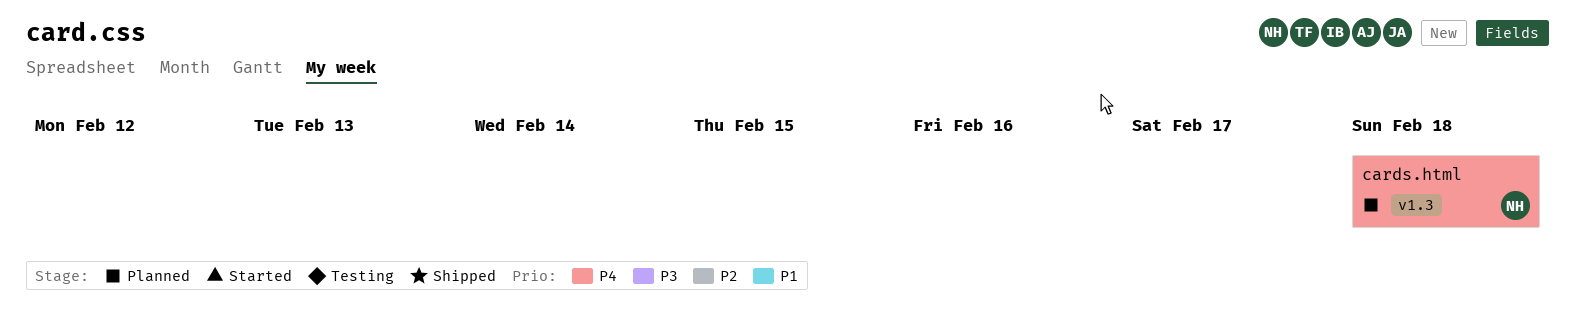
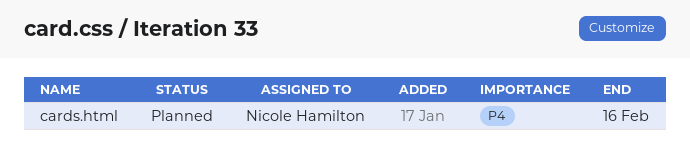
cards.html, due: Feb 18 -> Feb 16

